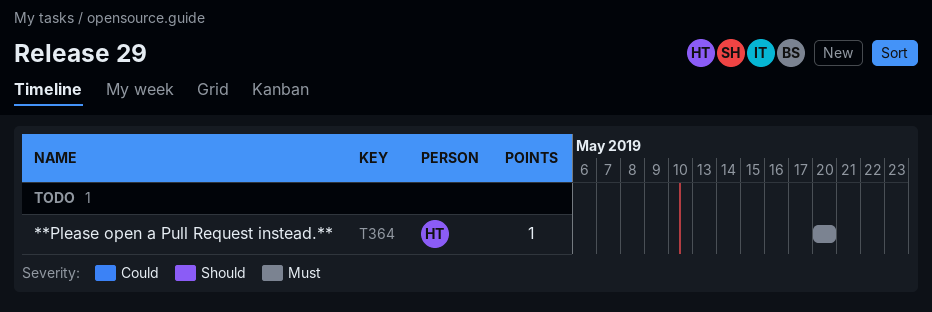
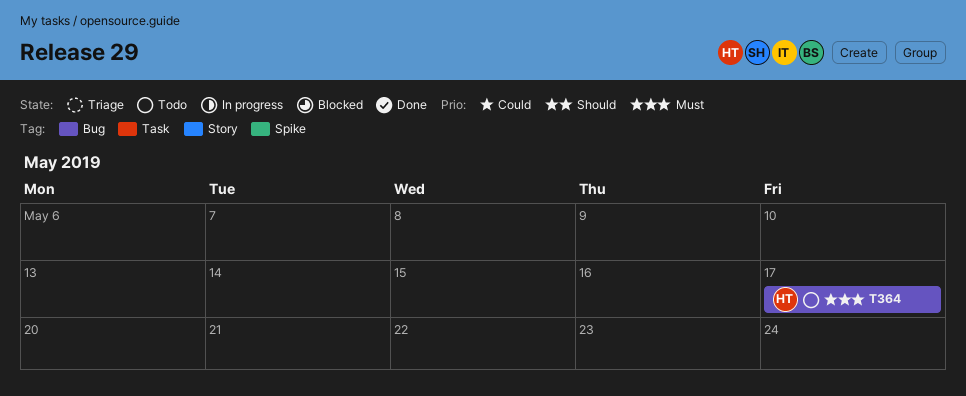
T364, start: May 20 -> May 17
T364, due: May 20 -> May 17

